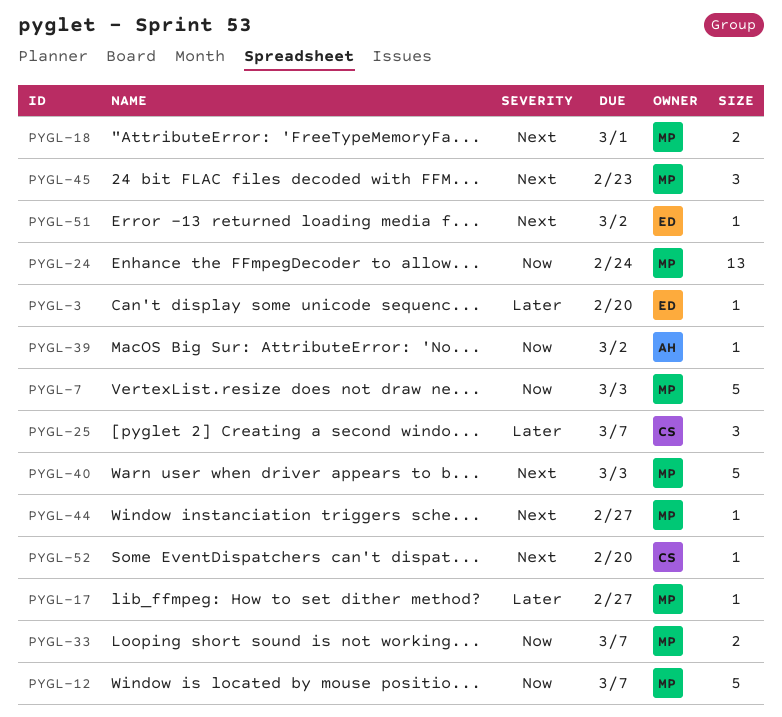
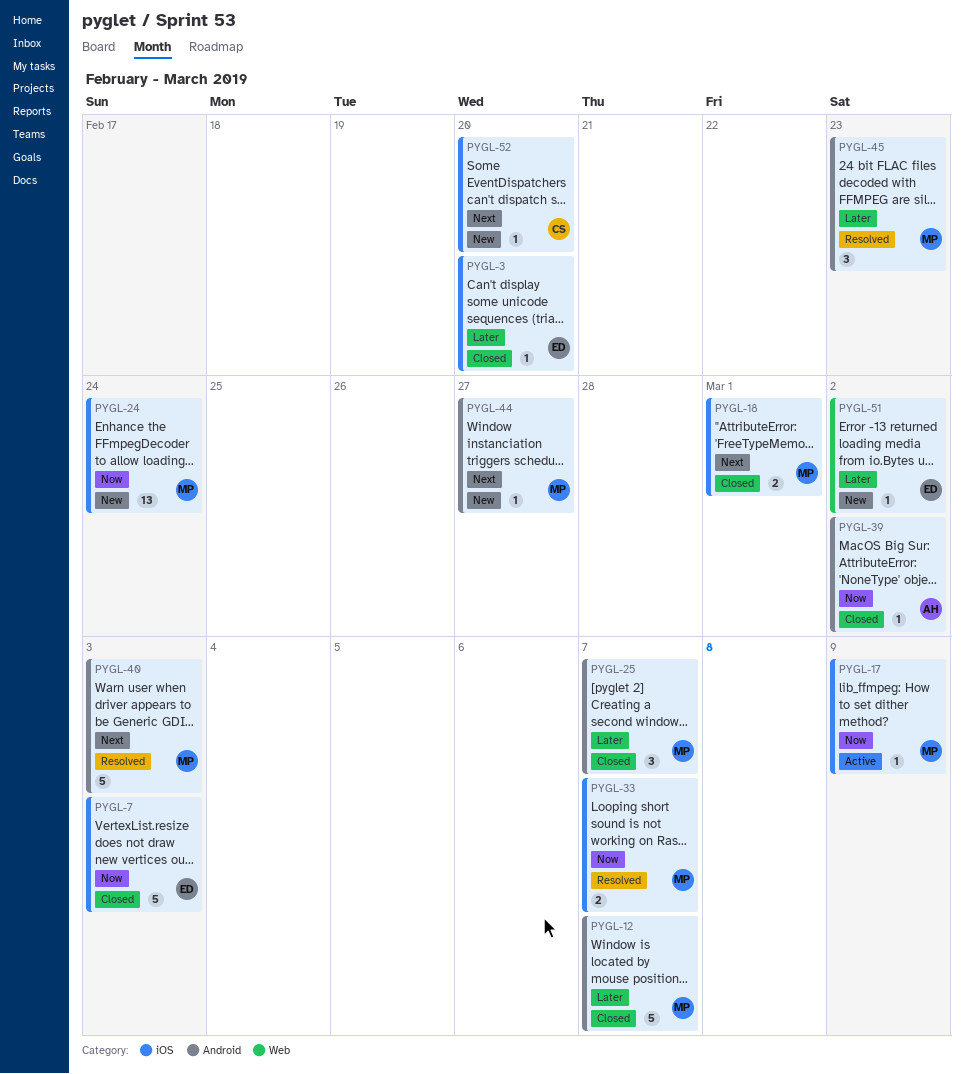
PYGL-7, owner: MP -> ED
PYGL-12, priority: Now -> Later
PYGL-17, priority: Later -> Now
PYGL-17, due: Feb 27 -> Mar 9
PYGL-25, owner: CS -> MP
PYGL-45, priority: Next -> Later
PYGL-51, priority: Next -> Later

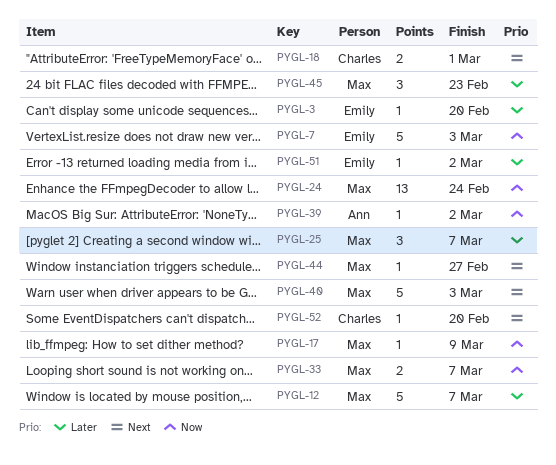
PYGL-18, owner: Max -> Charles

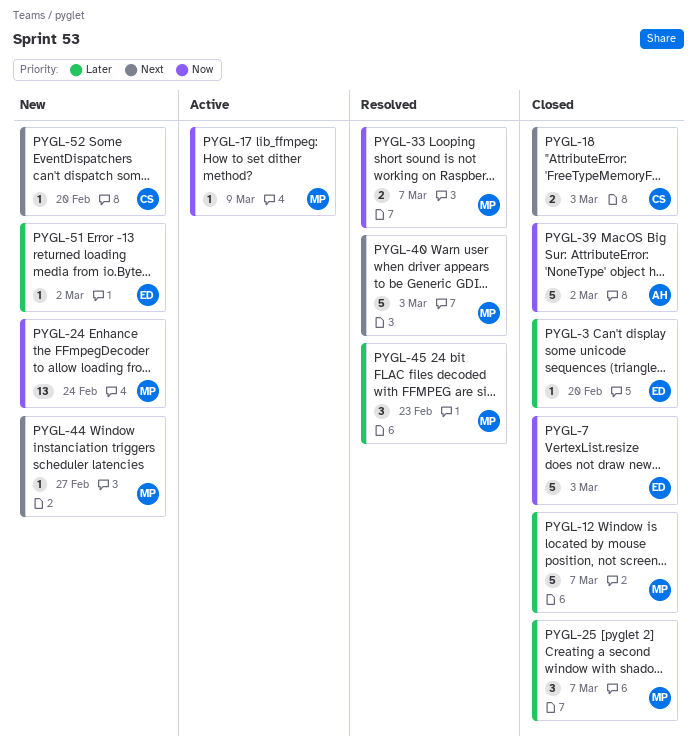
PYGL-18, due: Mar 1 -> Mar 3
PYGL-39, estimate: 1 -> 5

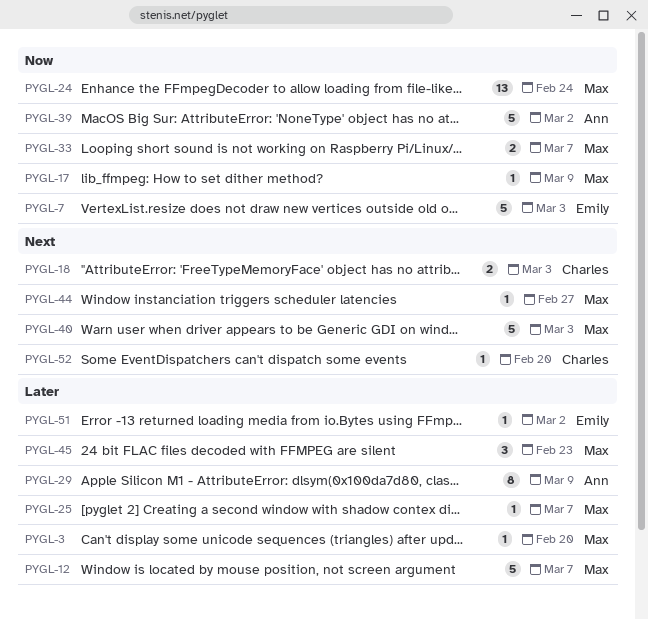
PYGL-3, owner: Emily -> Max
PYGL-25, estimate: 3 -> 1
PYGL-29: none -> present

